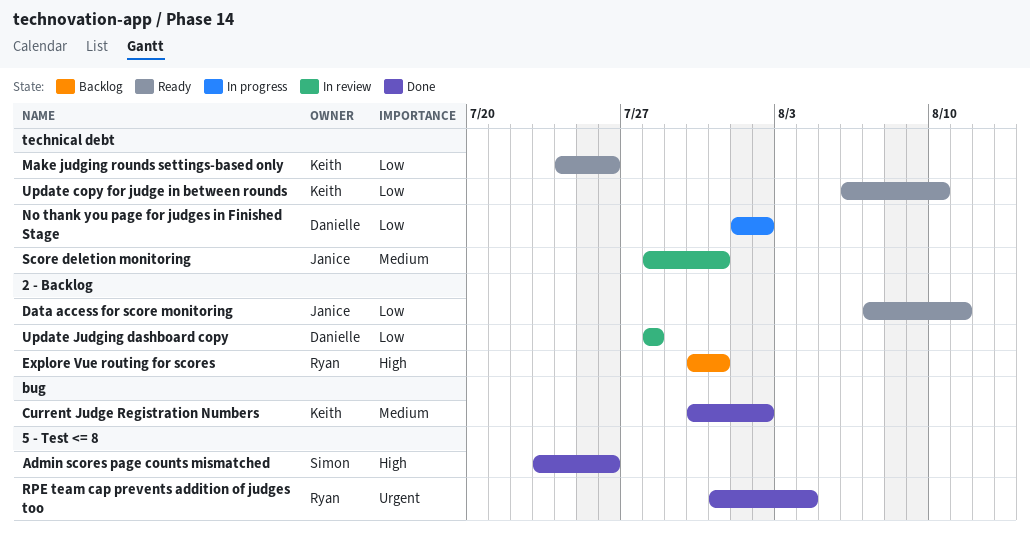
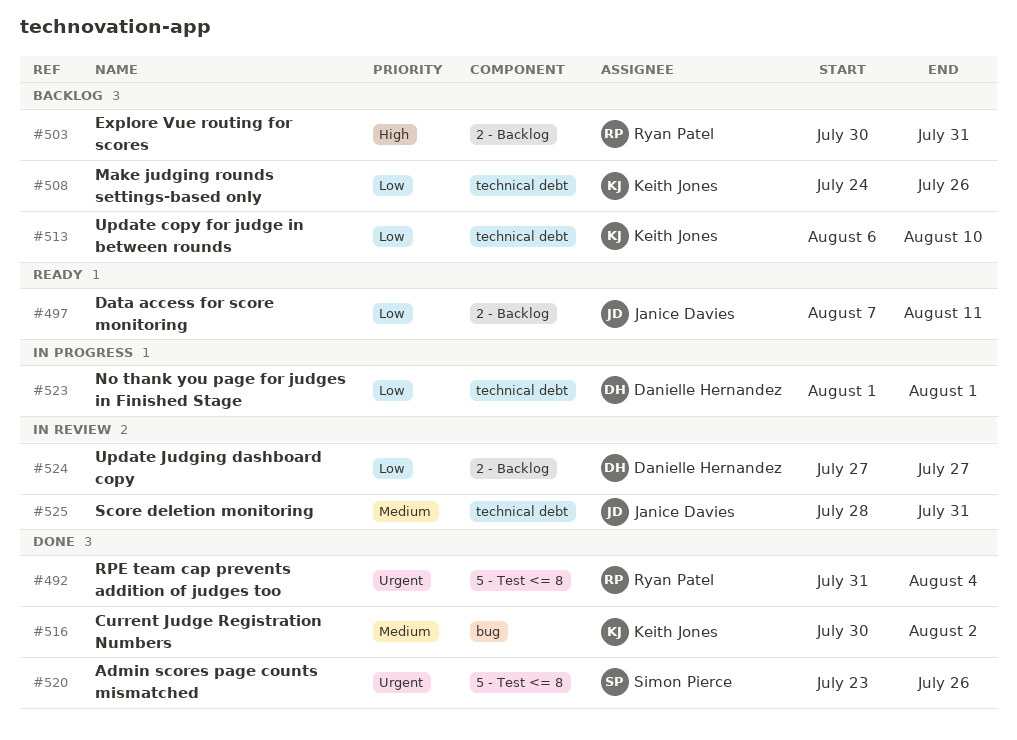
Admin scores page counts mismatched, priority: High -> Urgent
Make judging rounds settings-based only, status: Ready -> Backlog
No thank you page for judges in Finished Stage, due: Aug 2 -> Aug 1
Update copy for judge in between rounds, status: Ready -> Backlog
Update Judging dashboard copy, start: Jul 28 -> Jul 27
Update Judging dashboard copy, due: Jul 28 -> Jul 27

